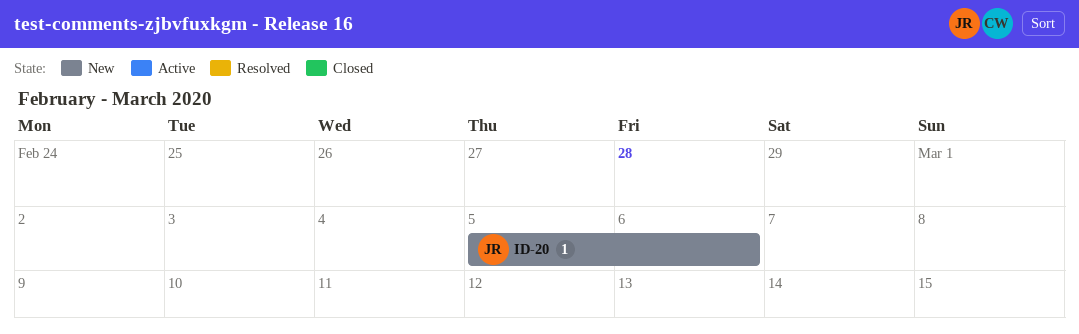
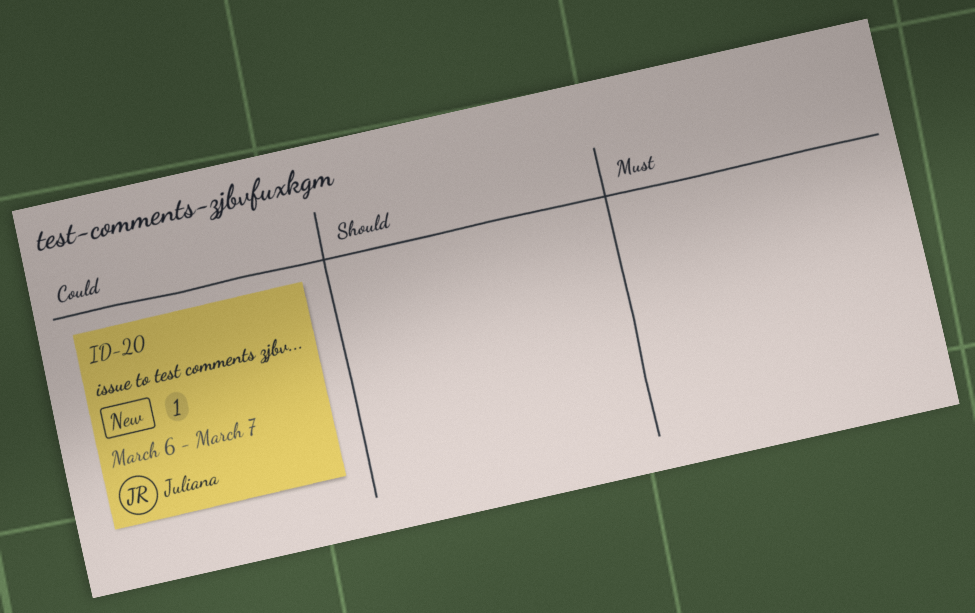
ID-20, start: Mar 5 -> Mar 6
ID-20, due: Mar 6 -> Mar 7

